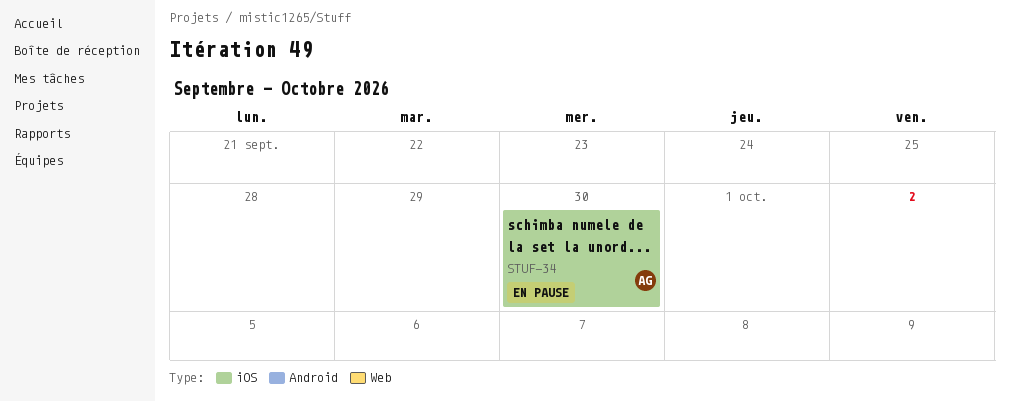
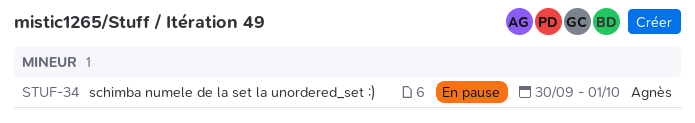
STUF-34, due: Sep 30 -> Oct 1

